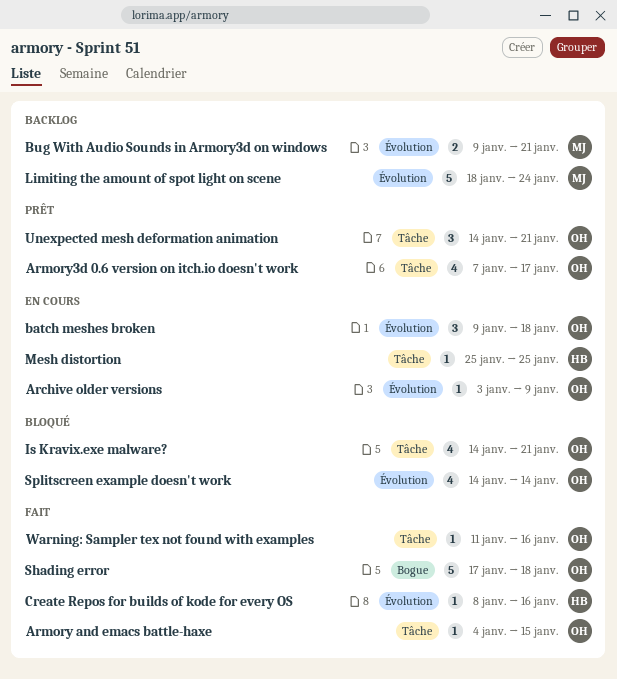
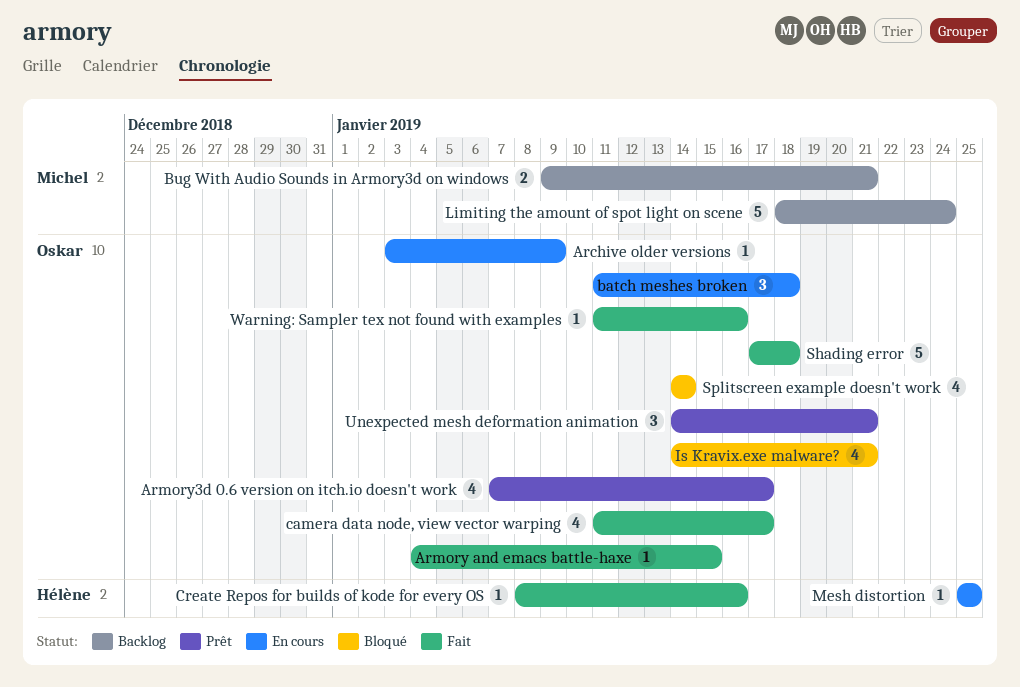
batch meshes broken, start: Jan 9 -> Jan 11
camera data node, view vector warping: none -> present

